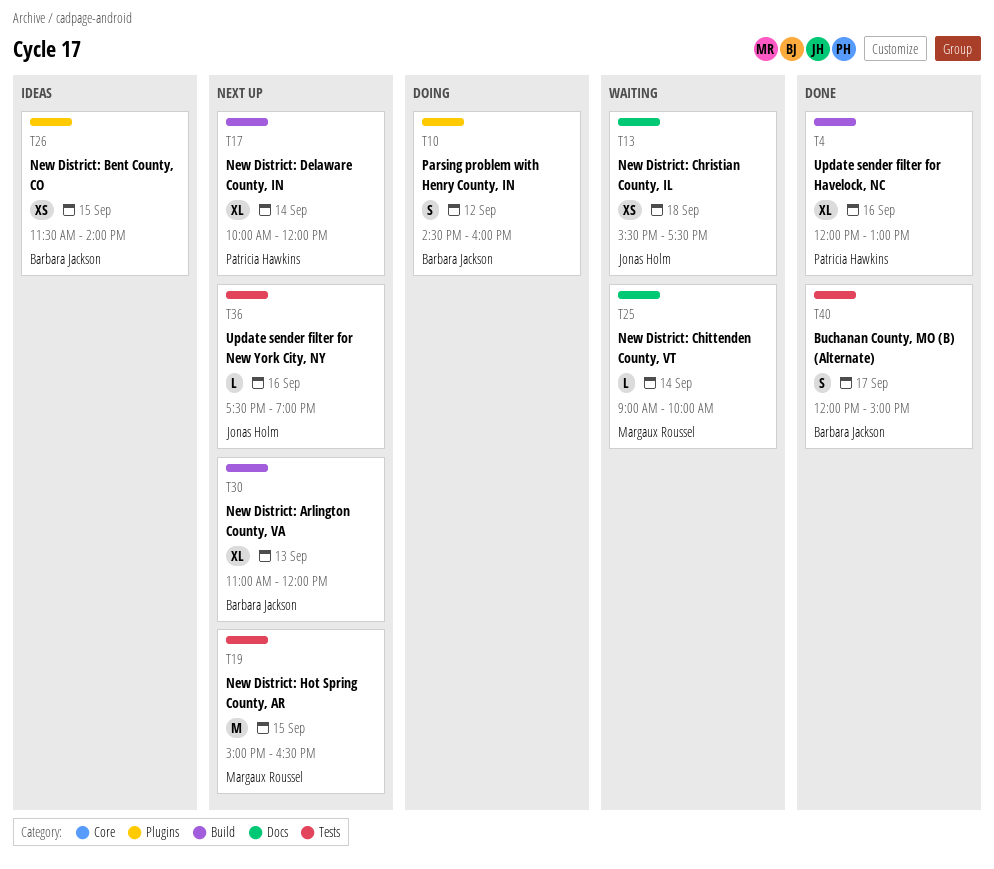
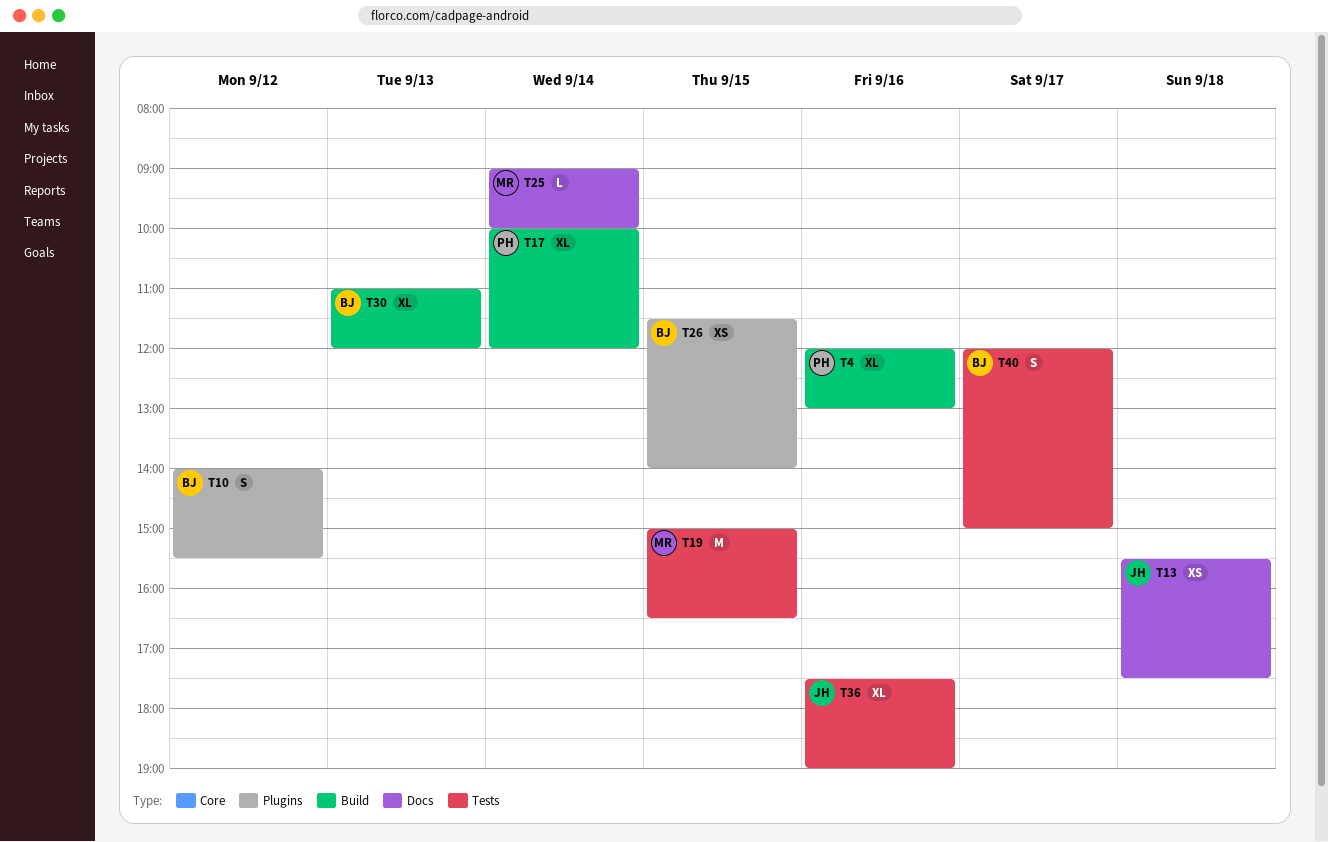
T10, begins: 14:30 -> 14:00
T10, ends: 16:00 -> 15:30
T36, estimate: L -> XL

